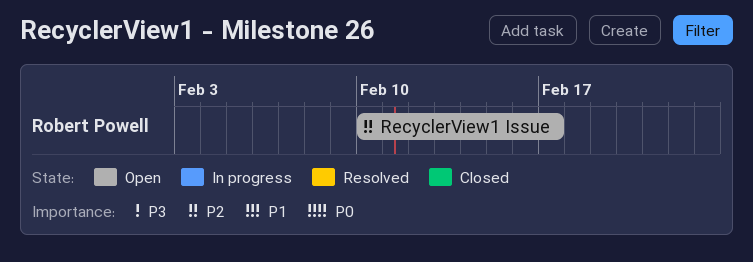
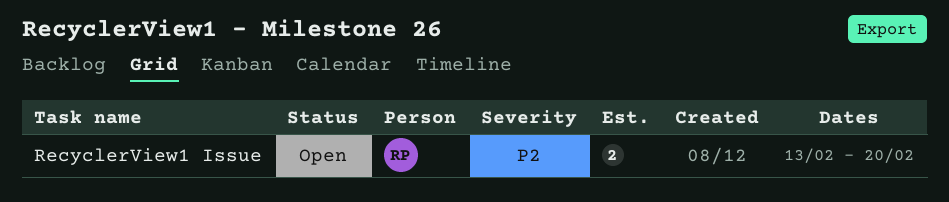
RecyclerView1 Issue, start: Feb 10 -> Feb 13
RecyclerView1 Issue, due: Feb 17 -> Feb 20

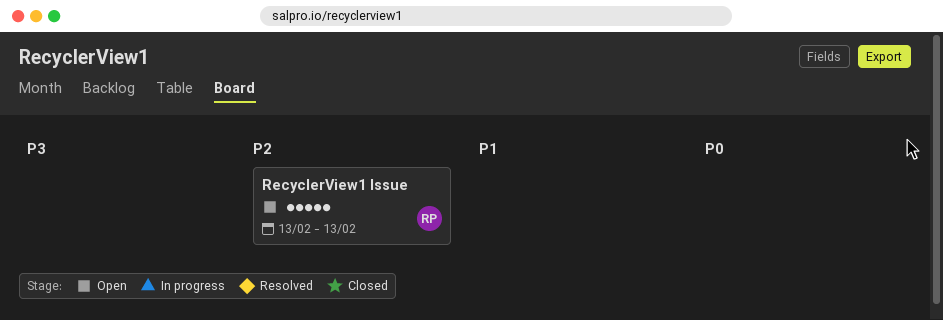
RecyclerView1 Issue, estimate: 2 -> 5
RecyclerView1 Issue, due: Feb 20 -> Feb 13

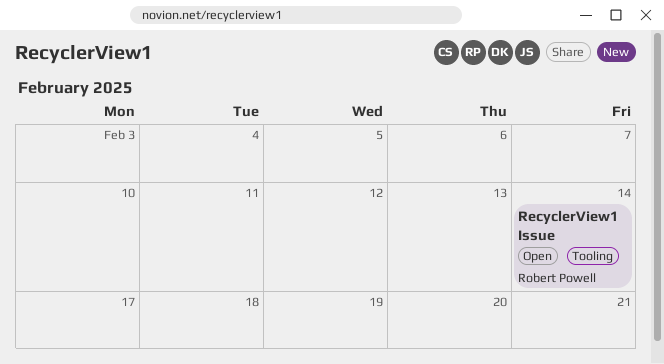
RecyclerView1 Issue, due: Feb 13 -> Feb 14

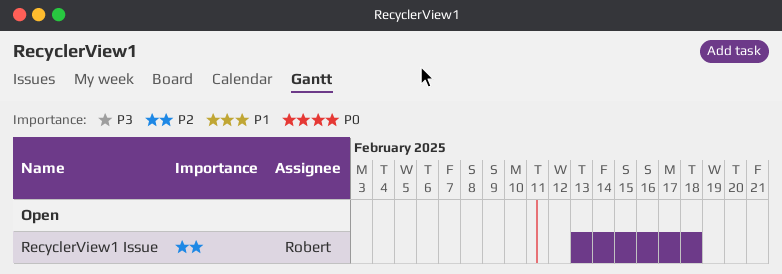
RecyclerView1 Issue, due: Feb 14 -> Feb 18

